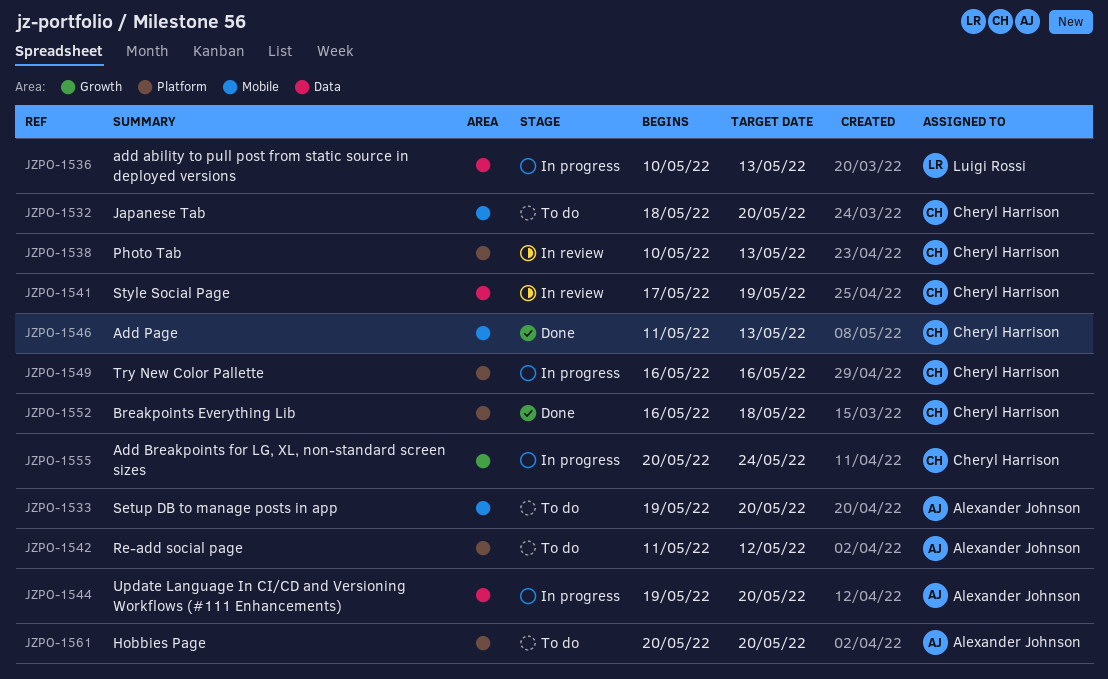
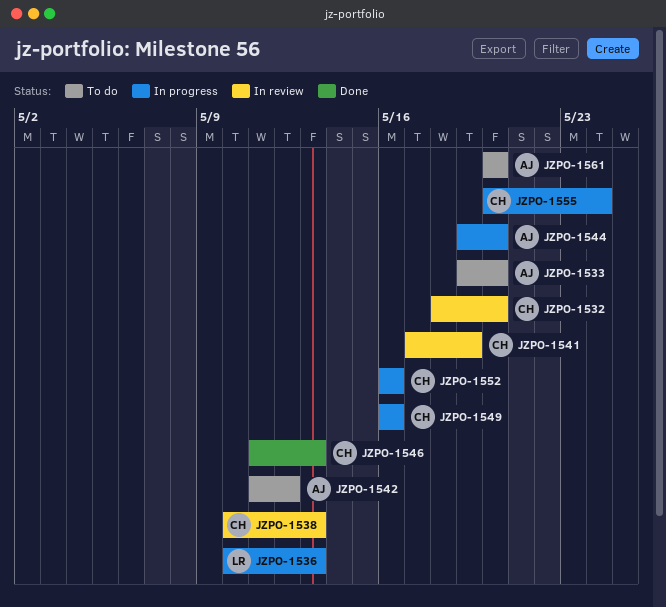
JZPO-1532, status: To do -> In review
JZPO-1552, status: Done -> In progress
JZPO-1552, due: May 18 -> May 16

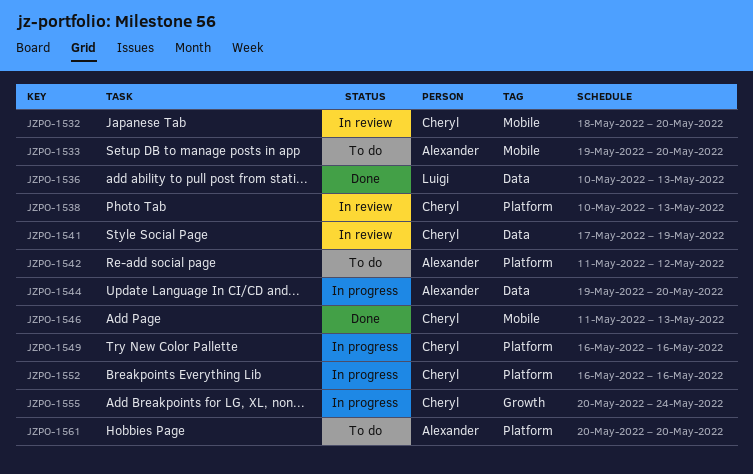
JZPO-1536, status: In progress -> Done

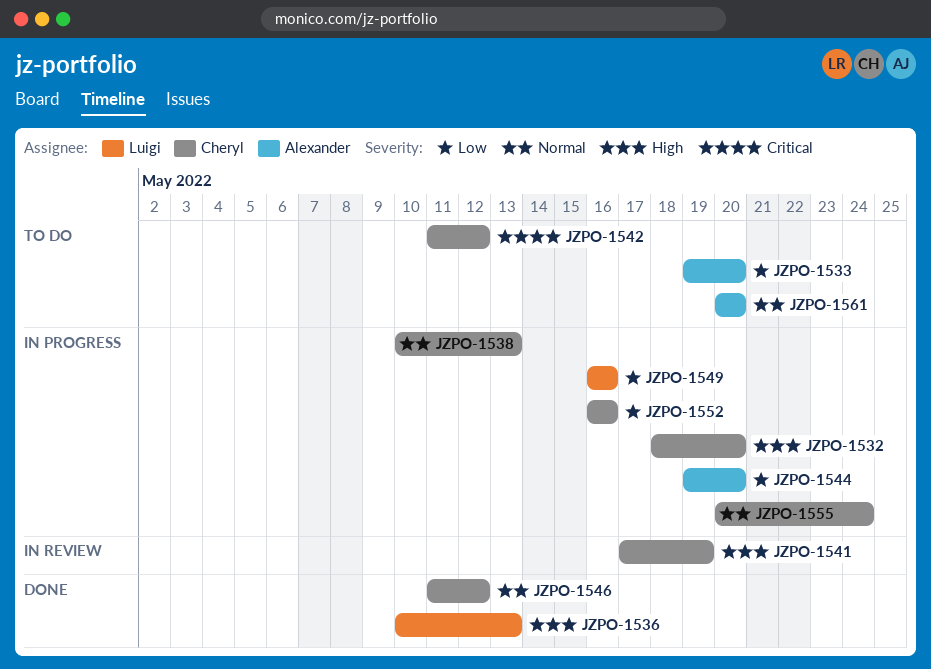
JZPO-1532, status: In review -> In progress
JZPO-1538, status: In review -> In progress
JZPO-1542, owner: Alexander -> Cheryl
JZPO-1546, due: May 13 -> May 12
JZPO-1549, owner: Cheryl -> Luigi

